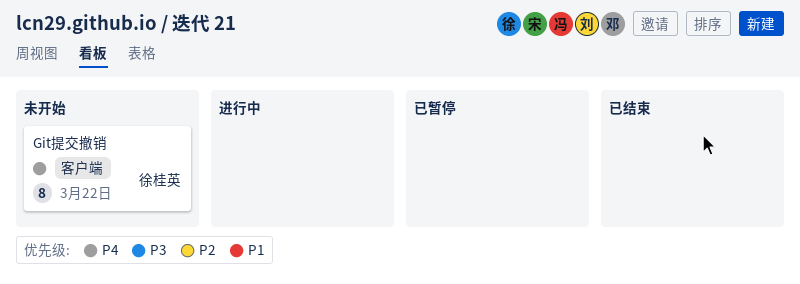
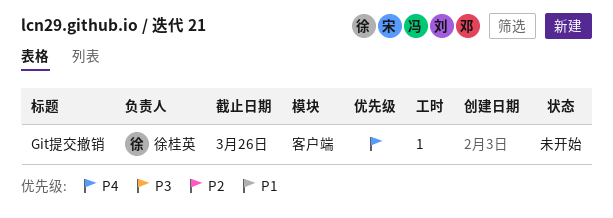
Git提交撤销, estimate: 8 -> 1
Git提交撤销, due: Mar 22 -> Mar 26

